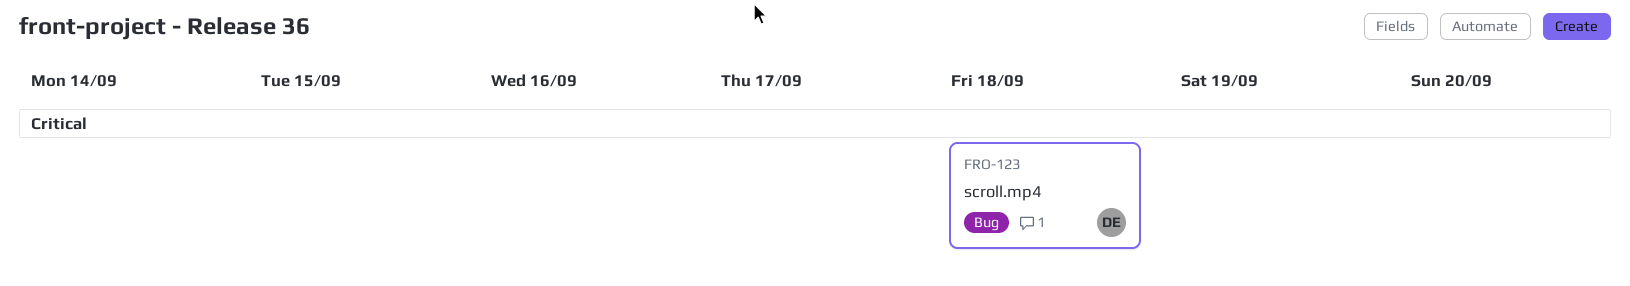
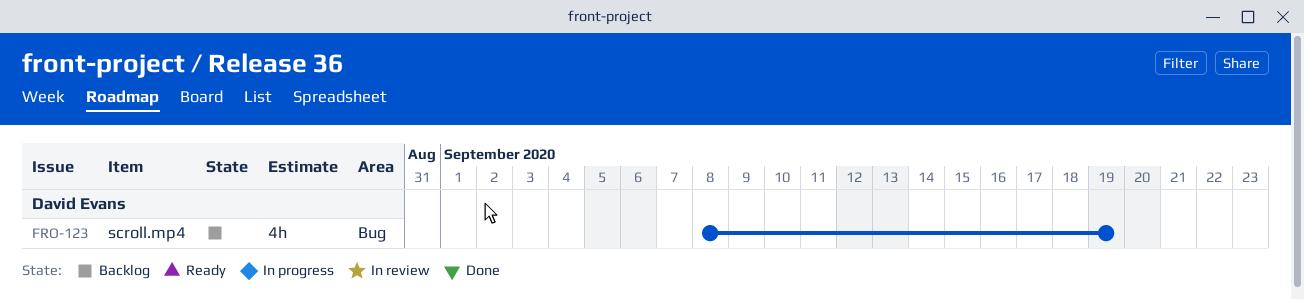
FRO-123, due: Sep 18 -> Sep 19

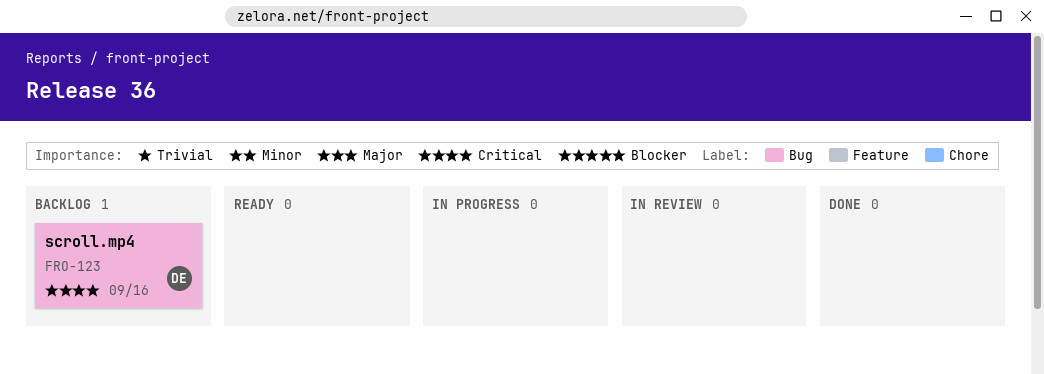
FRO-123, due: Sep 19 -> Sep 16

